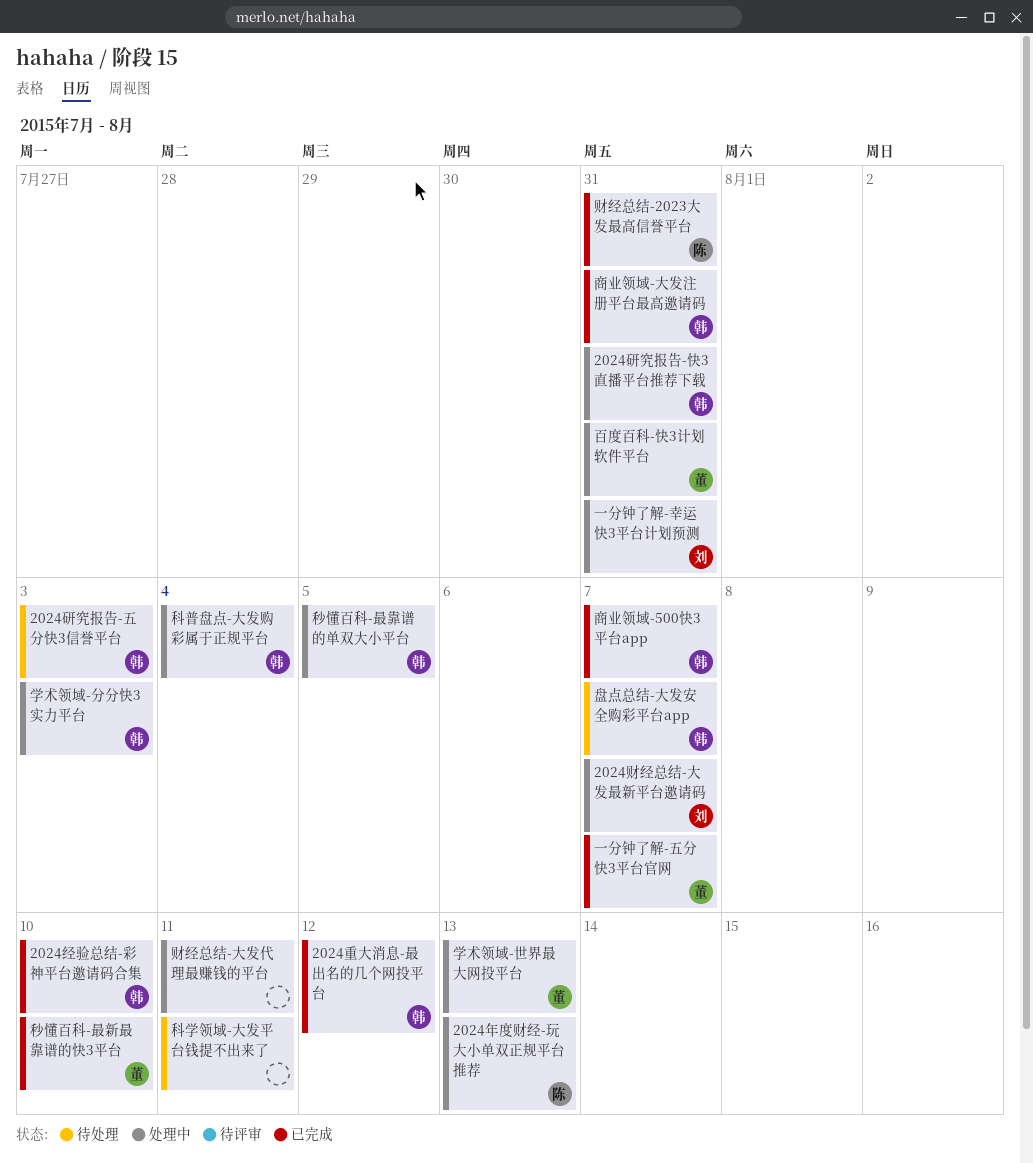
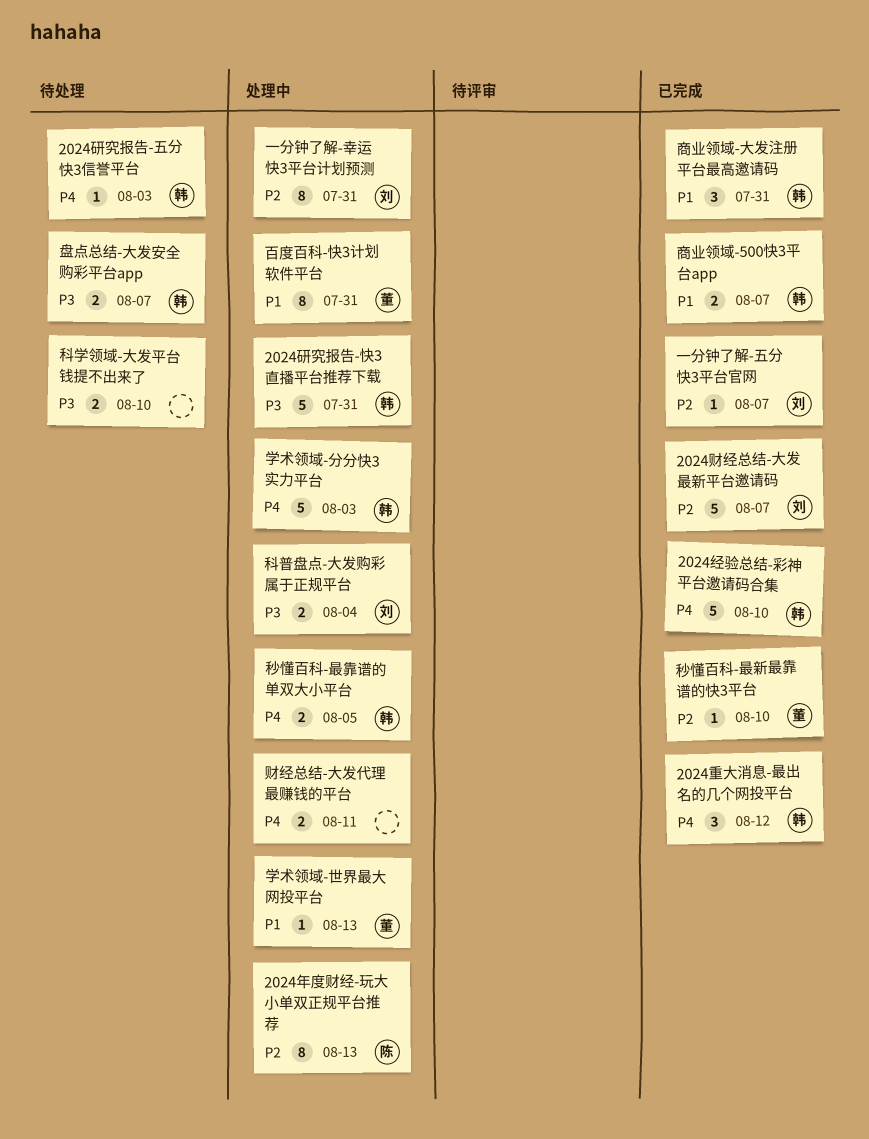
2024财经总结-大发最新平台邀请码, status: 处理中 -> 已完成
一分钟了解-五分快3平台官网, owner: 董 -> 刘
科学领域-大发平台钱提不出来了, due: Aug 11 -> Aug 10
科普盘点-大发购彩属于正规平台, owner: 韩 -> 刘
财经总结-2023大发最高信誉平台: present -> none

